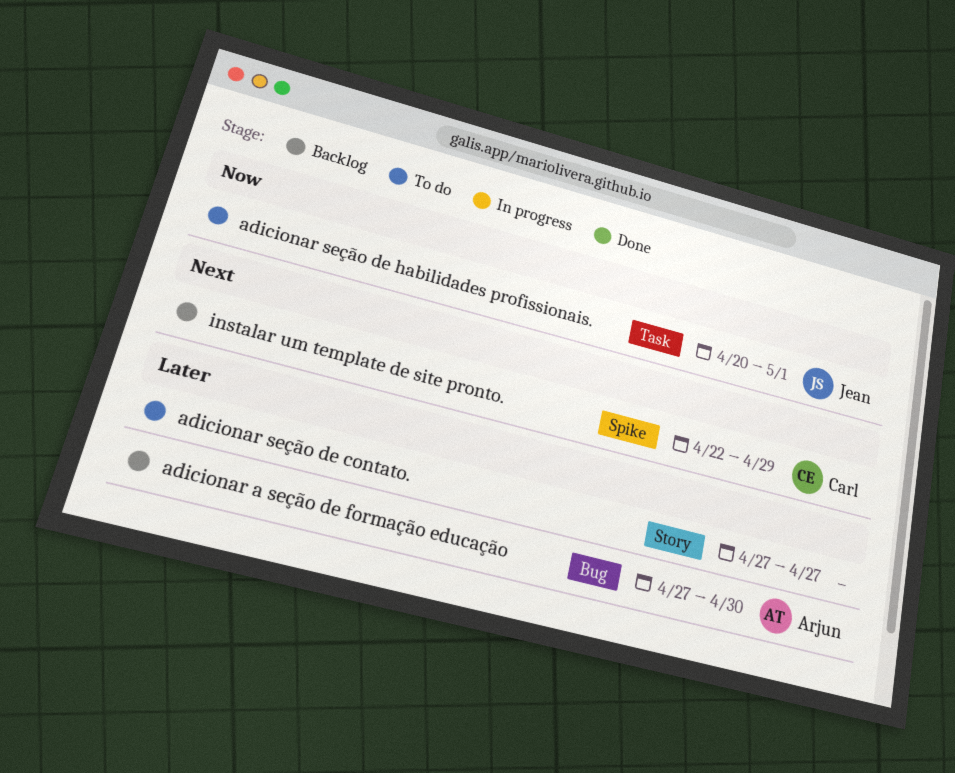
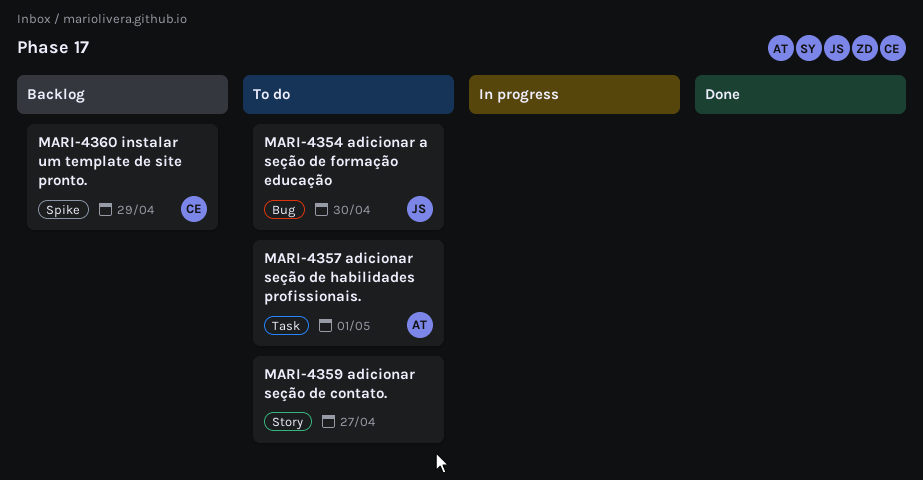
adicionar a seção de formação educação, status: Backlog -> To do
adicionar a seção de formação educação, owner: Arjun -> Jean
adicionar seção de habilidades profissionais., owner: Jean -> Arjun

